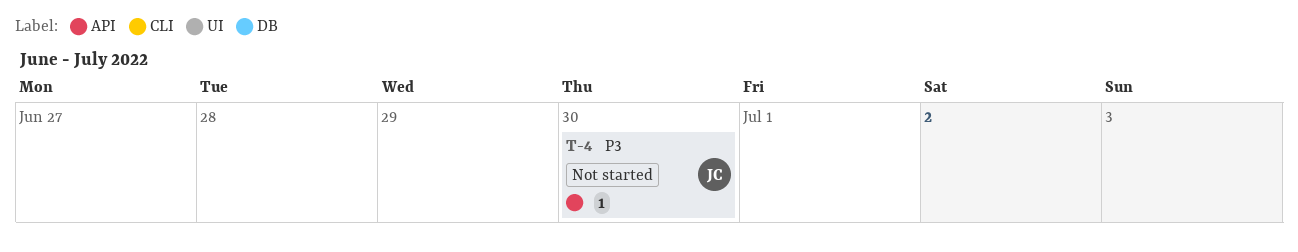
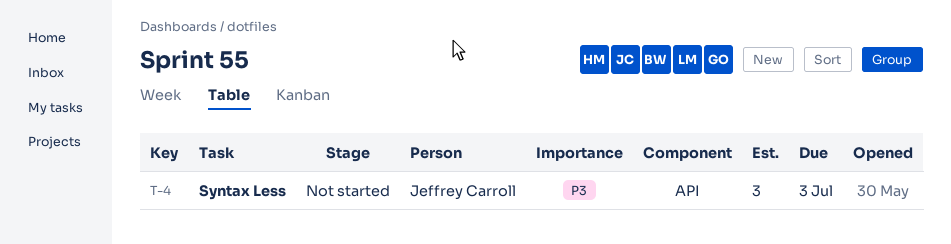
T-4, estimate: 1 -> 3
T-4, due: Jun 30 -> Jul 3

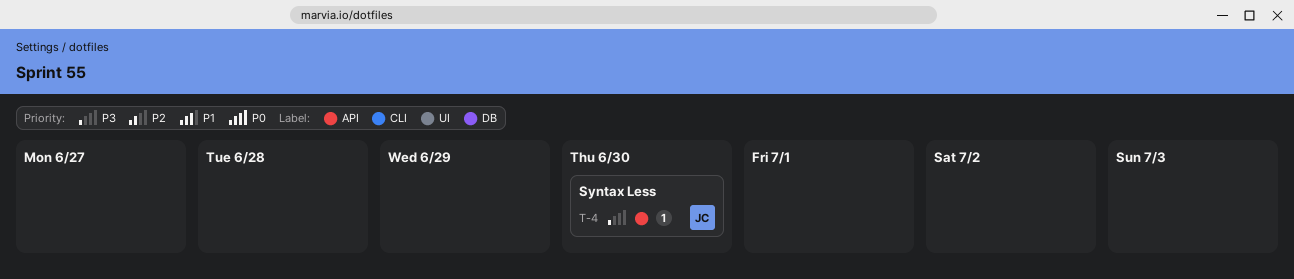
T-4, estimate: 3 -> 1
T-4, due: Jul 3 -> Jun 30

